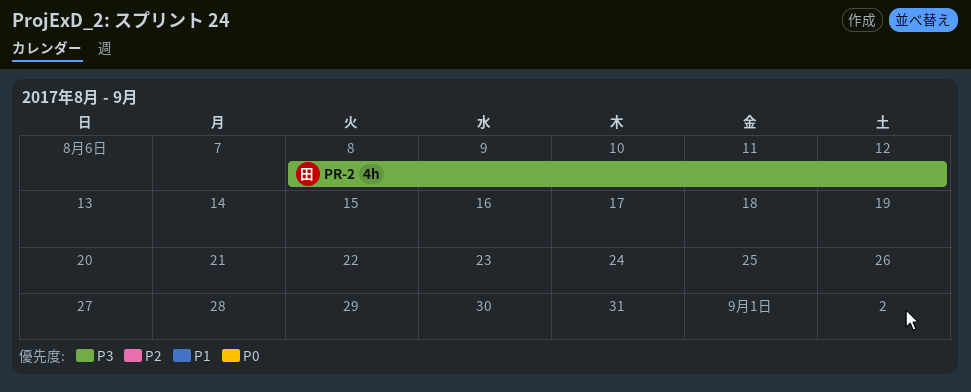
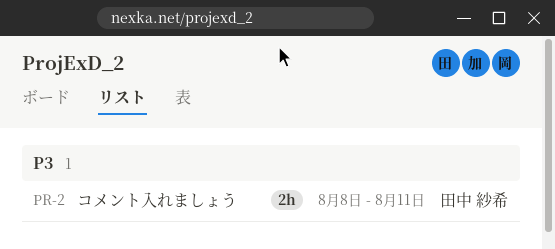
PR-2, estimate: 4h -> 2h
PR-2, due: Aug 12 -> Aug 11

